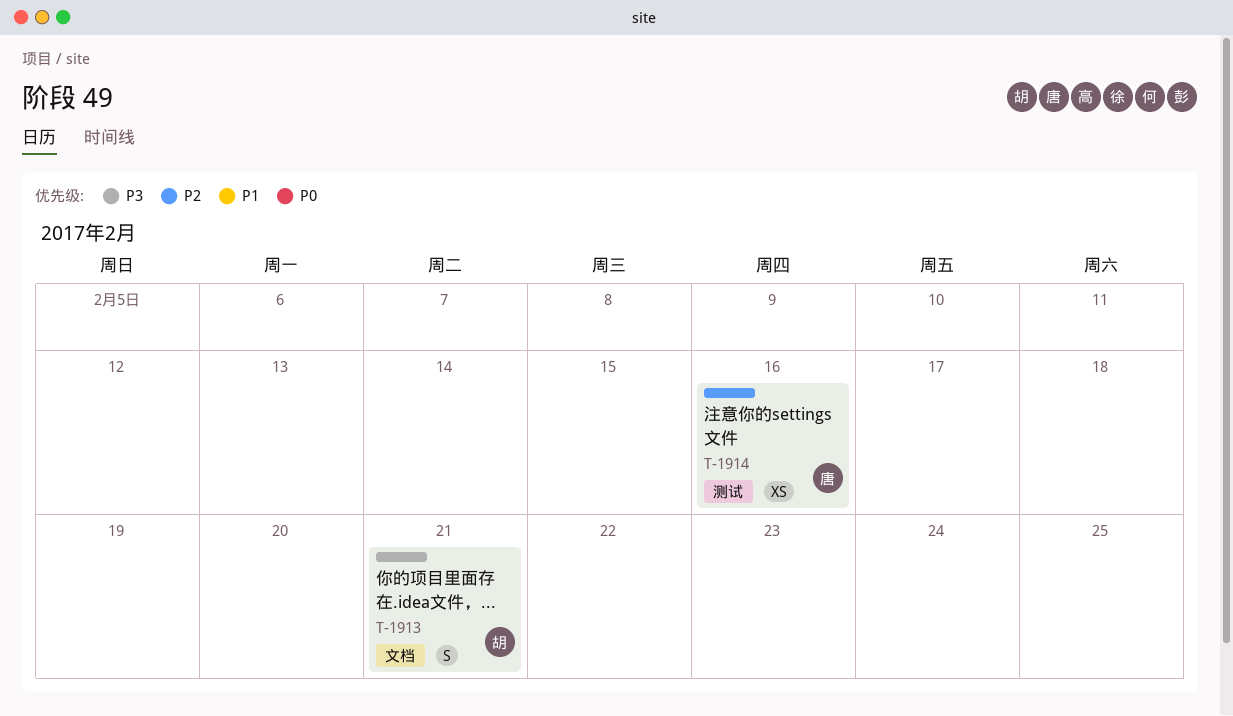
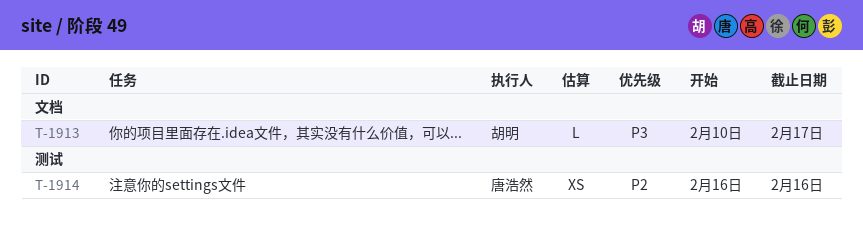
T-1913, estimate: S -> L
T-1913, due: Feb 21 -> Feb 17

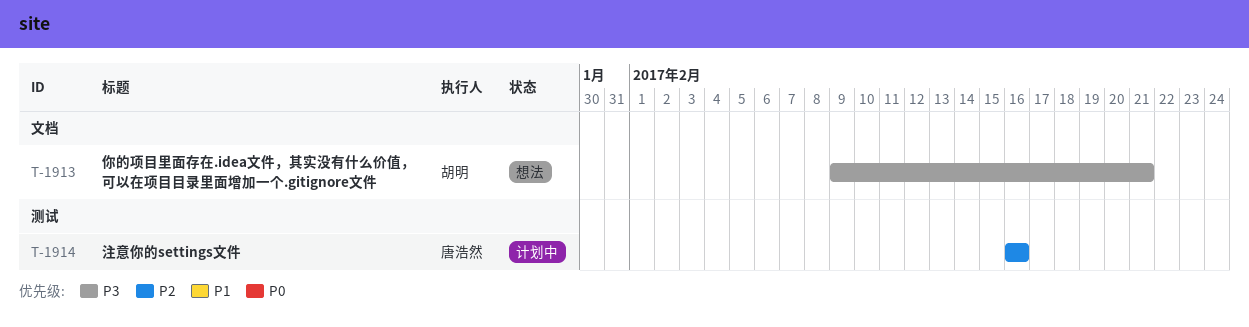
T-1913, start: Feb 10 -> Feb 9
T-1913, due: Feb 17 -> Feb 21

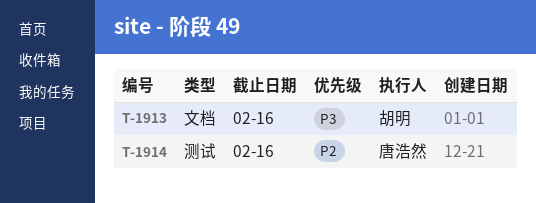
T-1913, due: Feb 21 -> Feb 16

